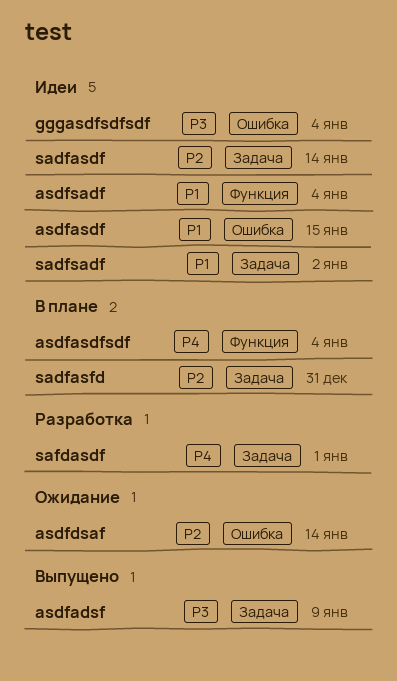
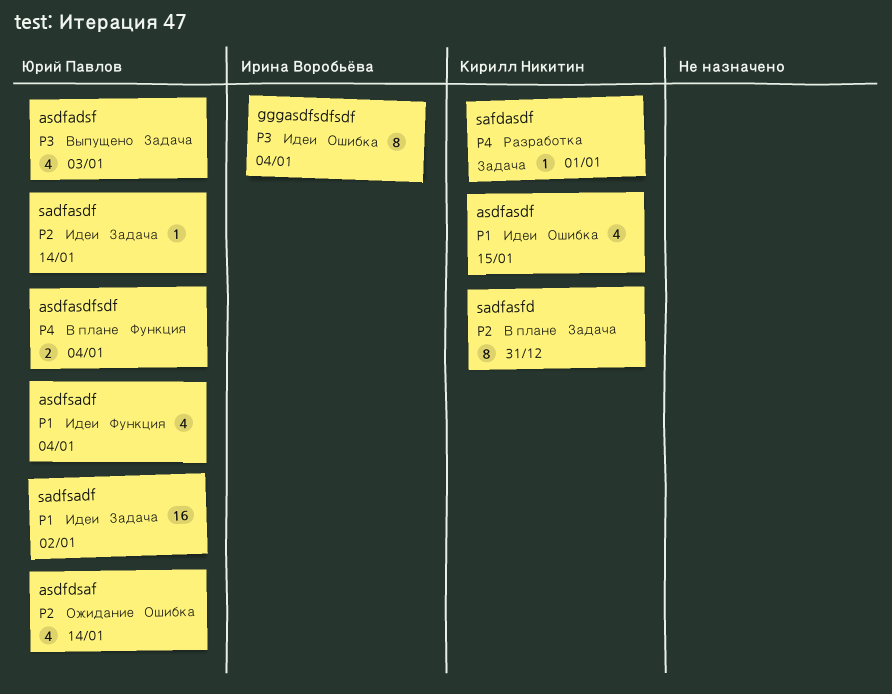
asdfadsf, due: Jan 9 -> Jan 3

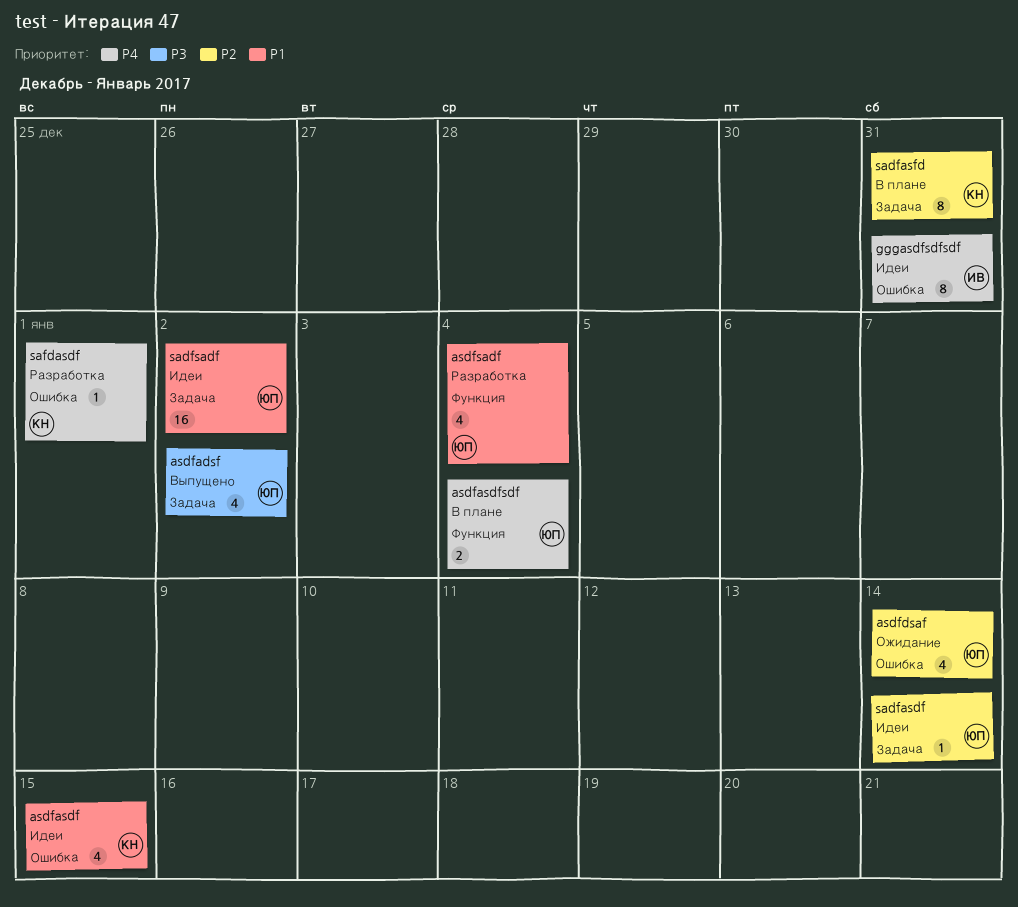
asdfadsf, due: Jan 3 -> Jan 2
asdfsadf, status: Идеи -> Разработка
gggasdfsdfsdf, priority: P3 -> P4
gggasdfsdfsdf, due: Jan 4 -> Dec 31
safdasdf, label: Задача -> Ошибка

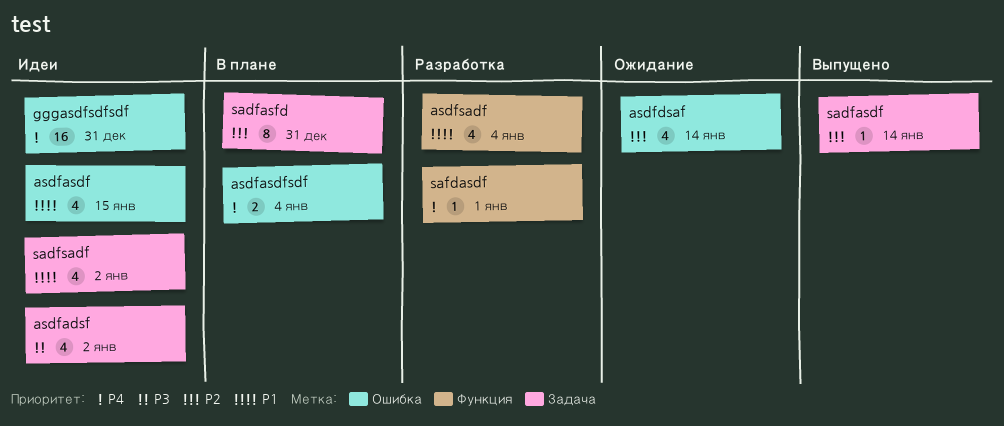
asdfadsf, status: Выпущено -> Идеи
asdfasdfsdf, label: Функция -> Ошибка
gggasdfsdfsdf, estimate: 8 -> 16
sadfasdf, status: Идеи -> Выпущено
sadfsadf, estimate: 16 -> 4
safdasdf, label: Ошибка -> Функция

